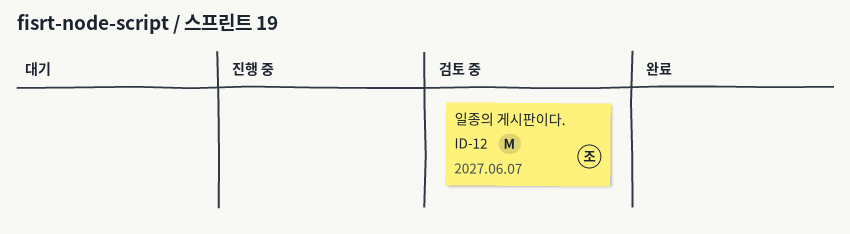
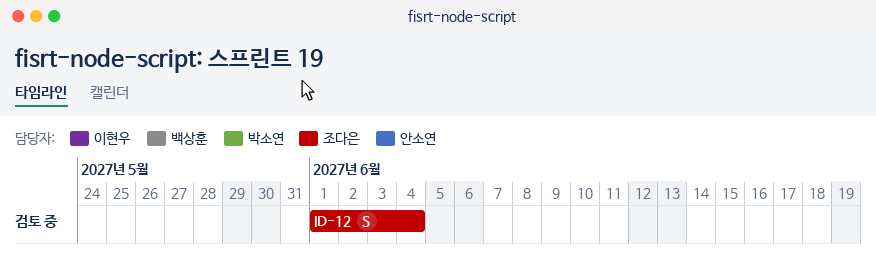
ID-12, estimate: M -> S
ID-12, due: Jun 7 -> Jun 4

